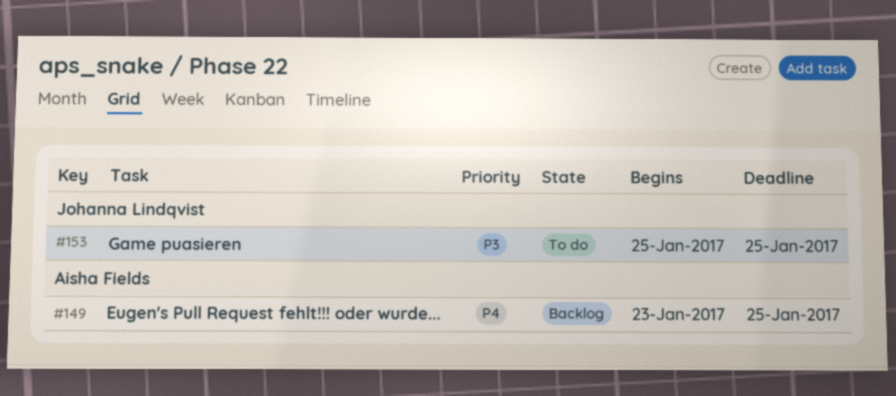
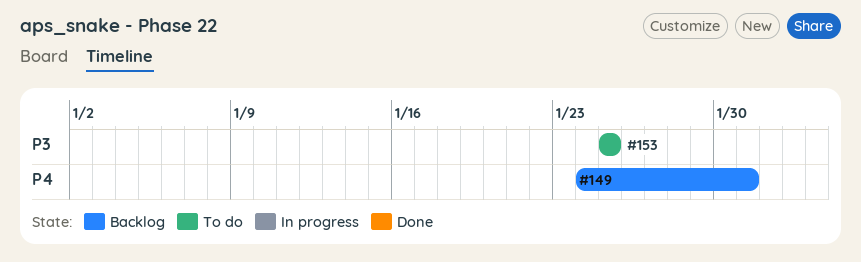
#149, start: Jan 23 -> Jan 24
#149, due: Jan 25 -> Jan 31

